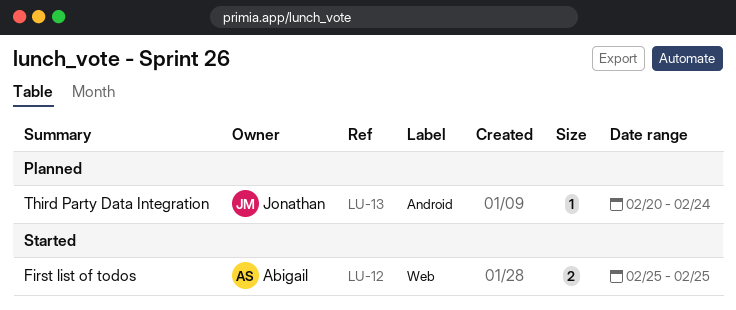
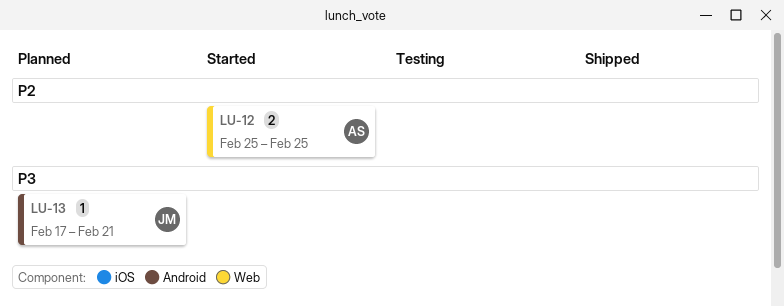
LU-13, start: Feb 20 -> Feb 17
LU-13, due: Feb 24 -> Feb 21

